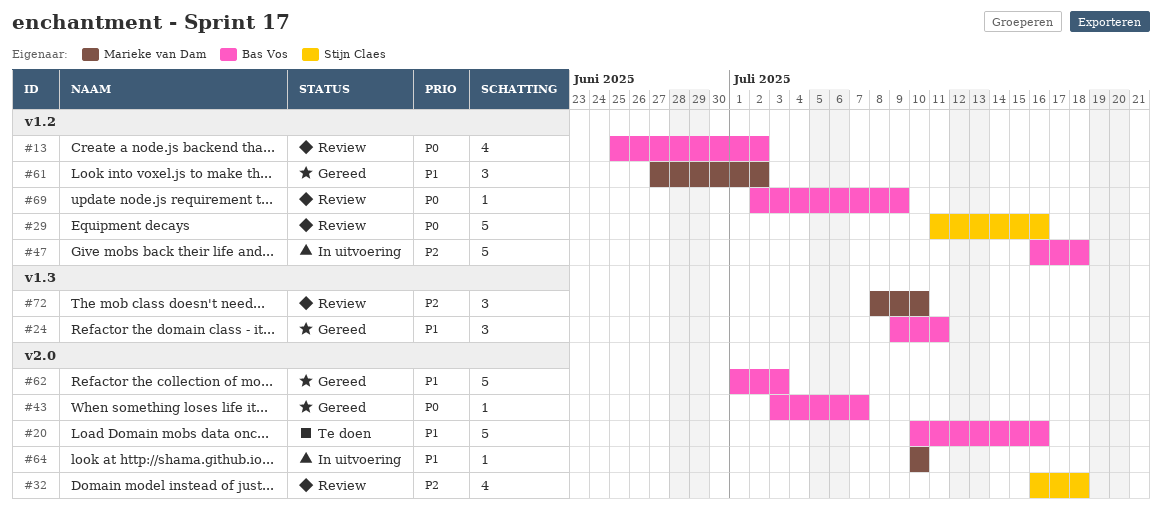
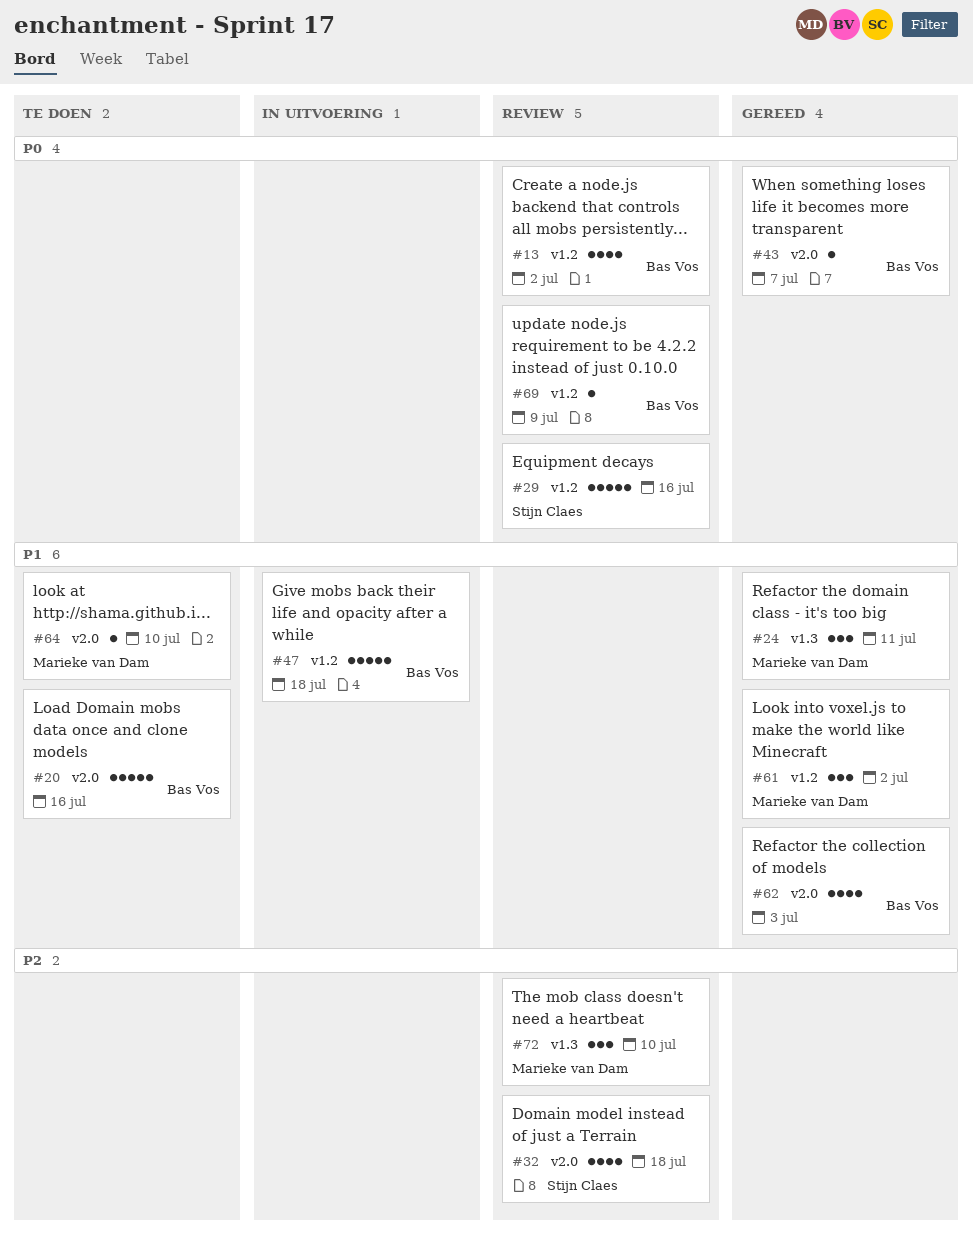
#24, owner: Bas Vos -> Marieke van Dam
#47, priority: P2 -> P1
#62, estimate: 5 -> 4
#64, status: In uitvoering -> Te doen

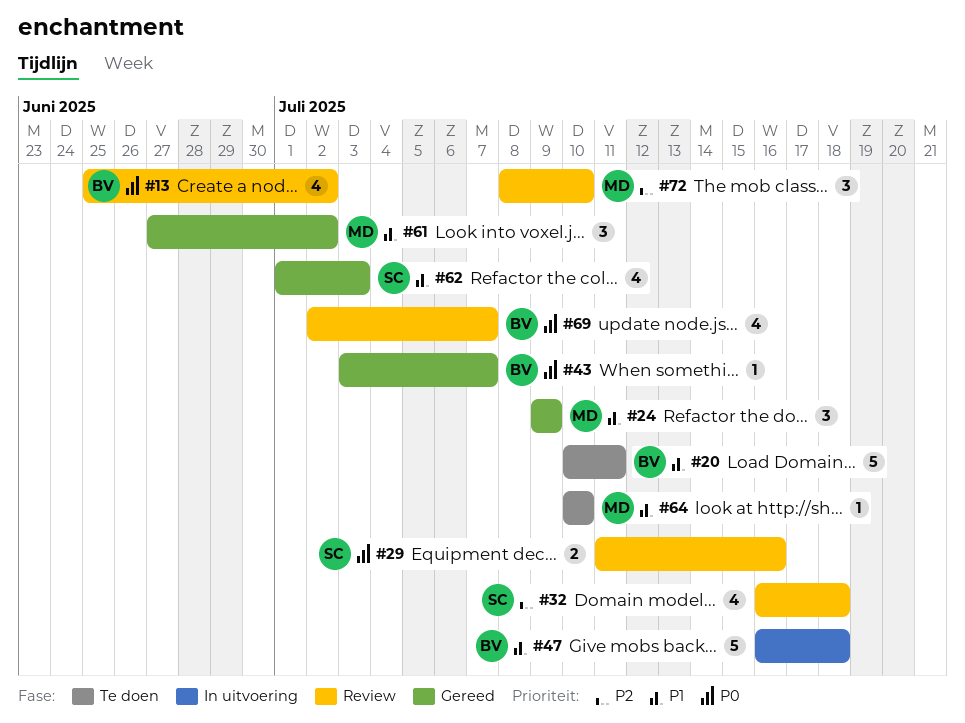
#20, due: Jul 16 -> Jul 11
#24, due: Jul 11 -> Jul 9
#29, estimate: 5 -> 2
#62, owner: Bas Vos -> Stijn Claes
#69, estimate: 1 -> 4
#69, due: Jul 9 -> Jul 7

